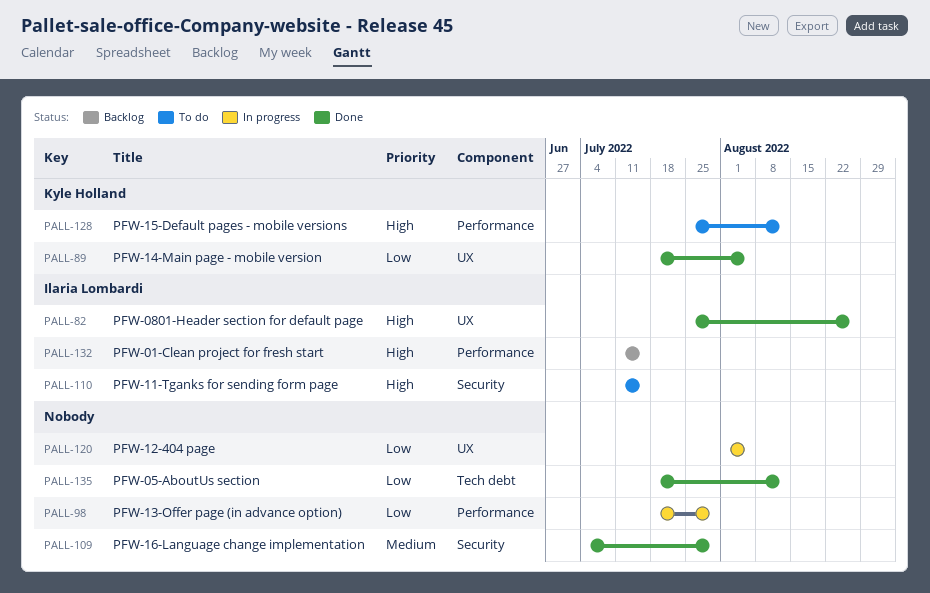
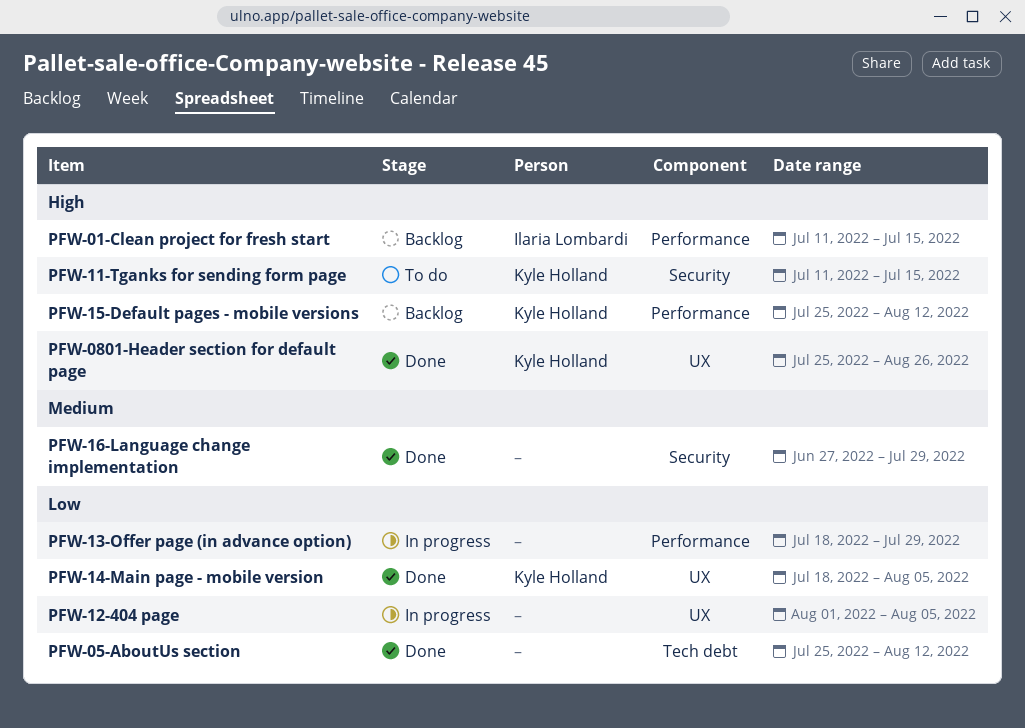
PFW-05-AboutUs section, start: Jul 18 -> Jul 25
PFW-0801-Header section for default page, owner: Ilaria Lombardi -> Kyle Holland
PFW-11-Tganks for sending form page, owner: Ilaria Lombardi -> Kyle Holland
PFW-15-Default pages - mobile versions, status: To do -> Backlog
PFW-16-Language change implementation, start: Jul 4 -> Jun 27

